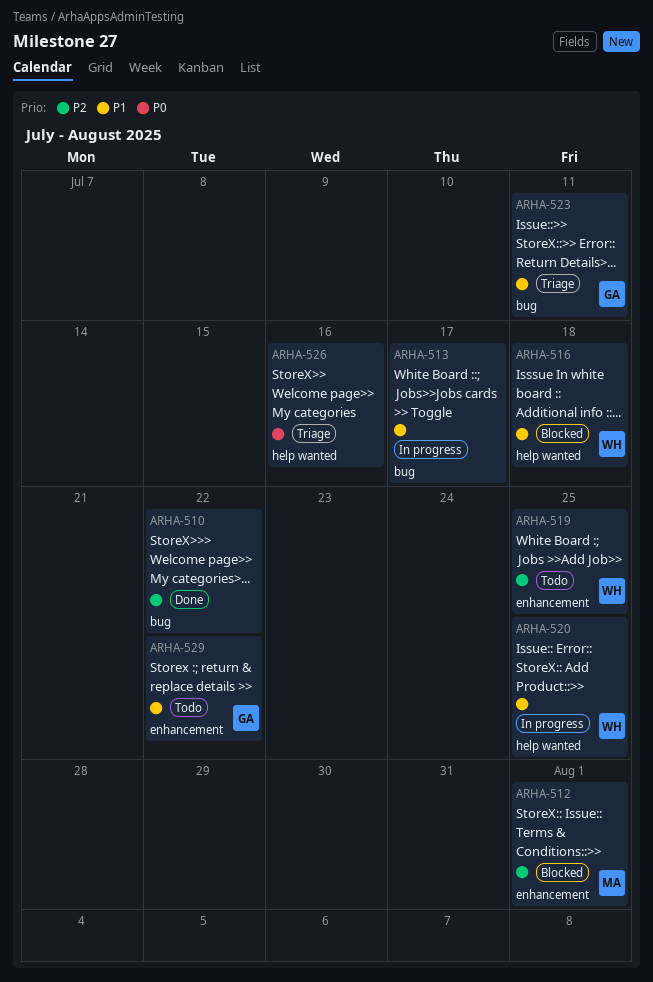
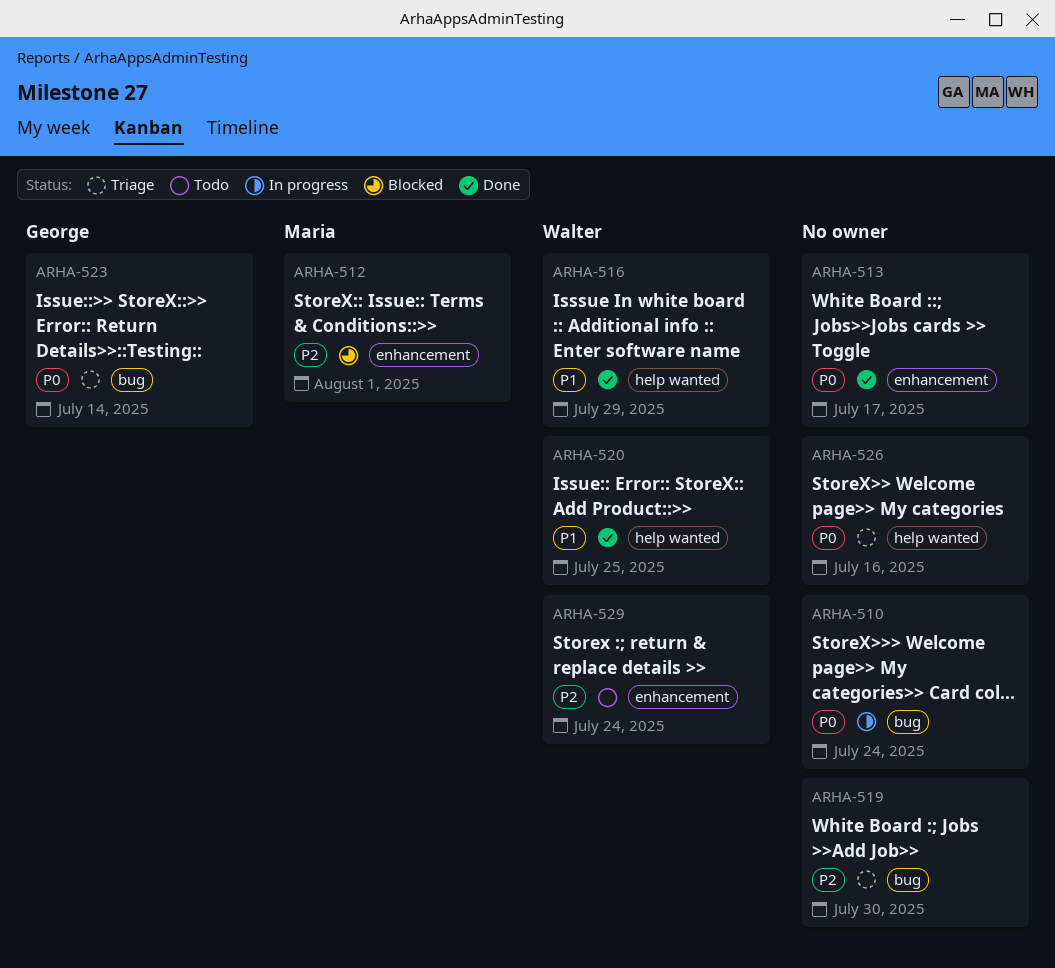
ARHA-510, status: Done -> In progress
ARHA-510, priority: P2 -> P0
ARHA-510, due: Jul 22 -> Jul 24
ARHA-513, status: In progress -> Done
ARHA-513, priority: P1 -> P0
ARHA-513, label: bug -> enhancement
ARHA-516, status: Blocked -> Done
ARHA-516, due: Jul 18 -> Jul 29
ARHA-519, status: Todo -> Triage
ARHA-519, owner: Walter -> none
ARHA-519, label: enhancement -> bug
ARHA-519, due: Jul 25 -> Jul 30
ARHA-520, status: In progress -> Done
ARHA-523, priority: P1 -> P0
ARHA-523, due: Jul 11 -> Jul 14
ARHA-529, owner: George -> Walter
ARHA-529, priority: P1 -> P2
ARHA-529, due: Jul 22 -> Jul 24

